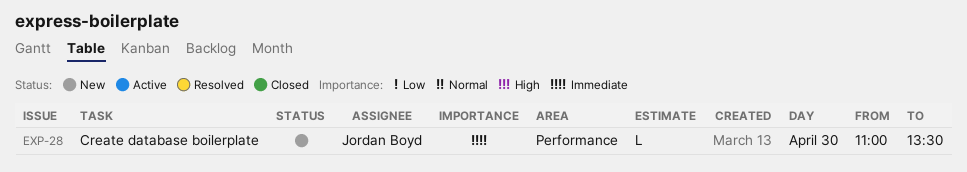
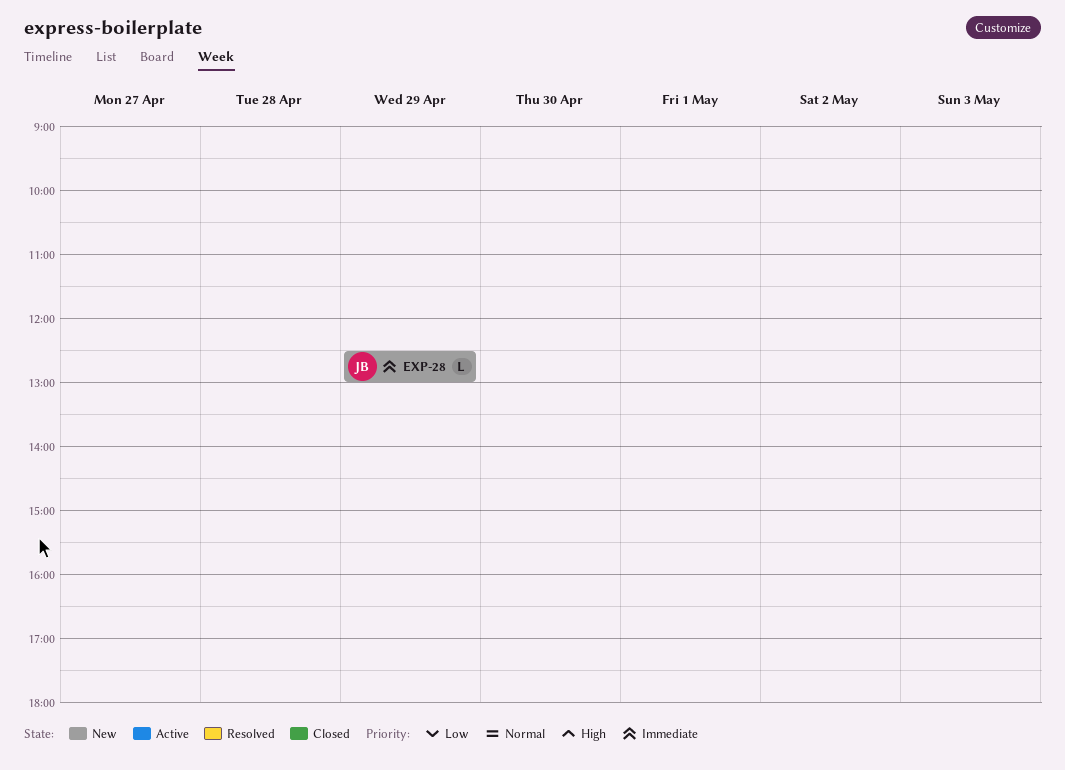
EXP-28, day: Apr 30 -> Apr 29
EXP-28, begins: 11:00 -> 12:30
EXP-28, ends: 13:30 -> 13:00

